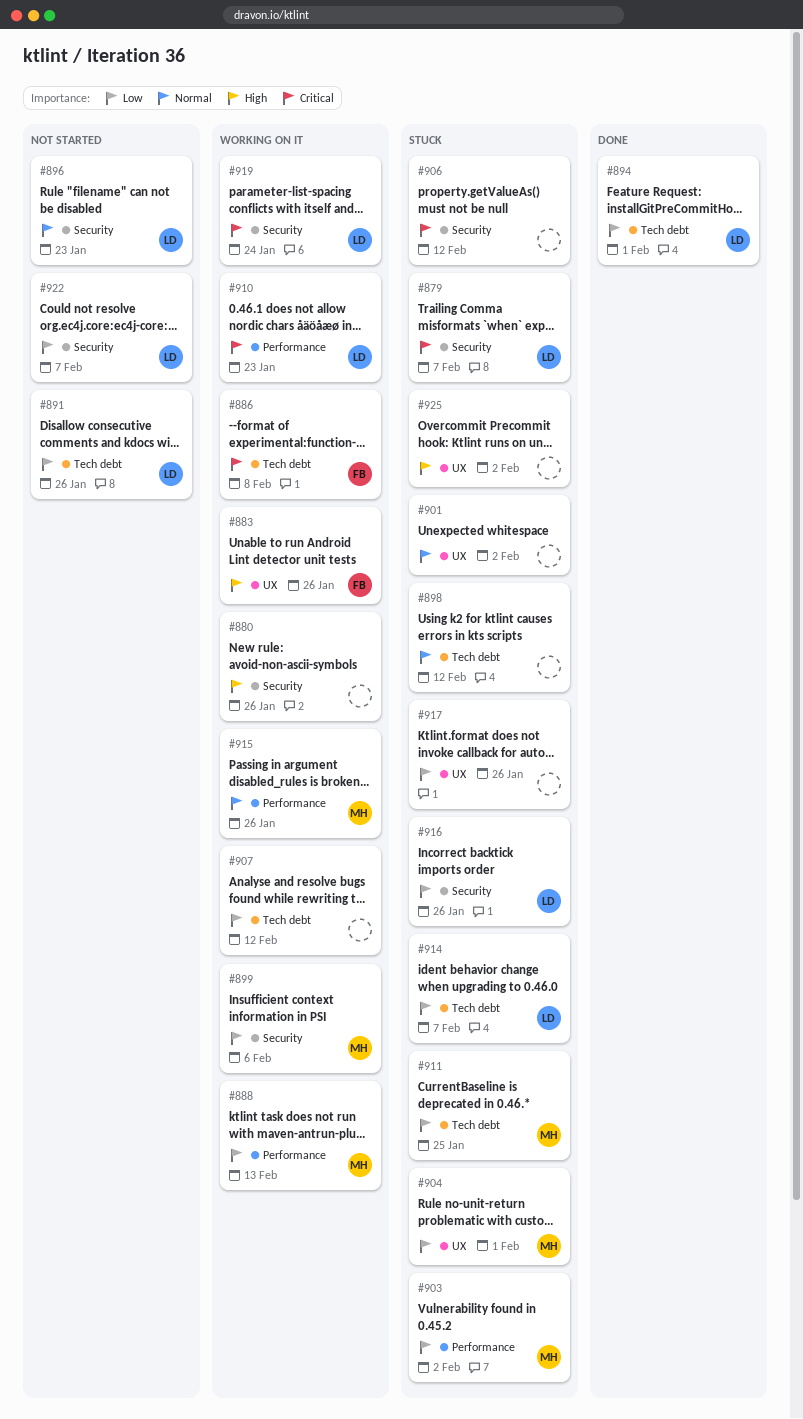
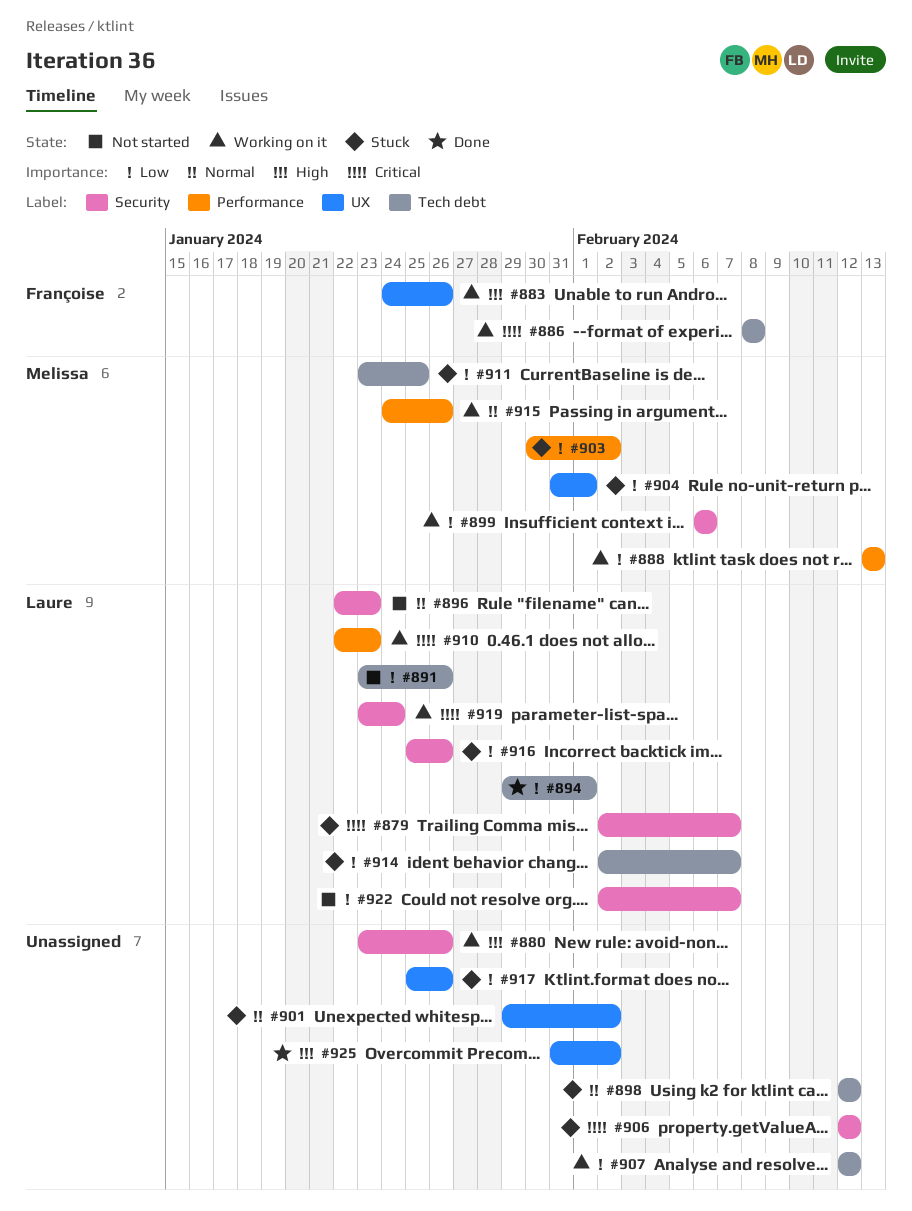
#925, status: Stuck -> Done

